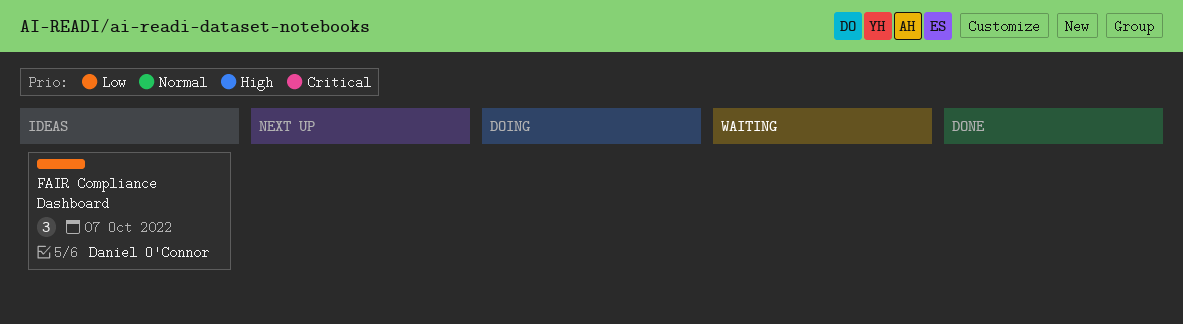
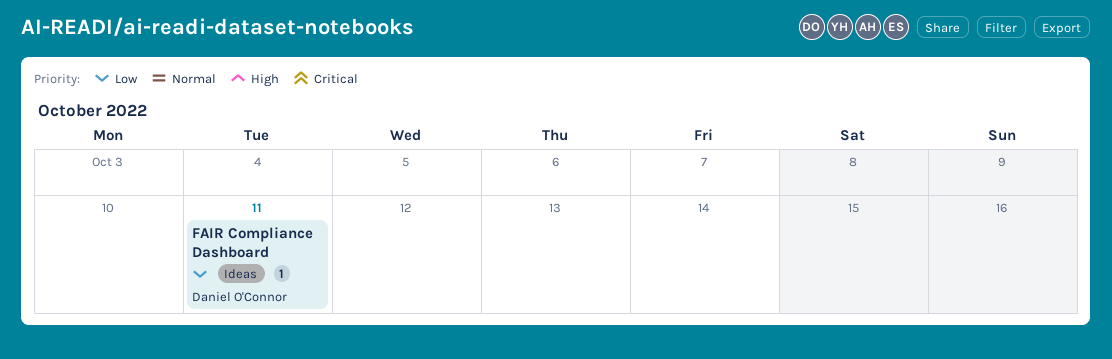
FAIR Compliance Dashboard, estimate: 3 -> 1
FAIR Compliance Dashboard, due: Oct 7 -> Oct 11

